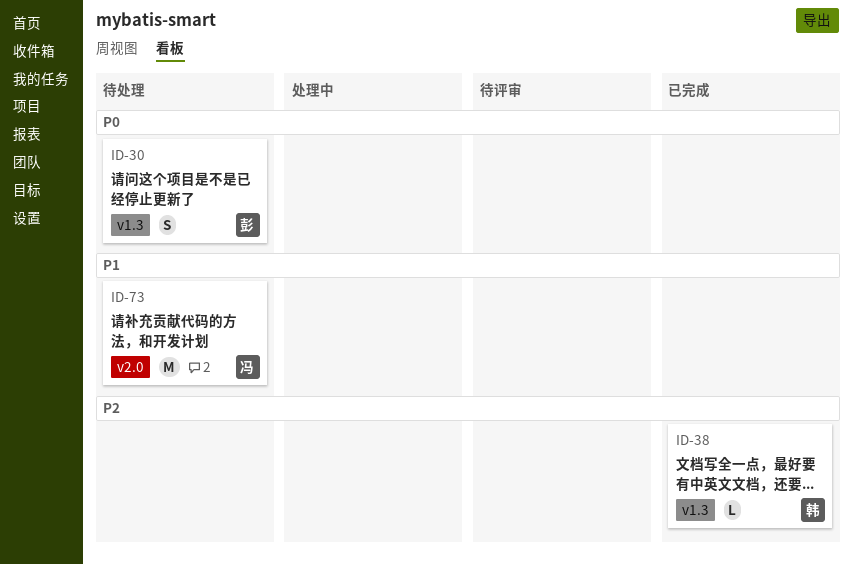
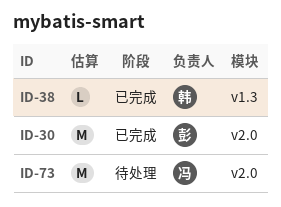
ID-30, status: 待处理 -> 已完成
ID-30, label: v1.3 -> v2.0
ID-30, estimate: S -> M

